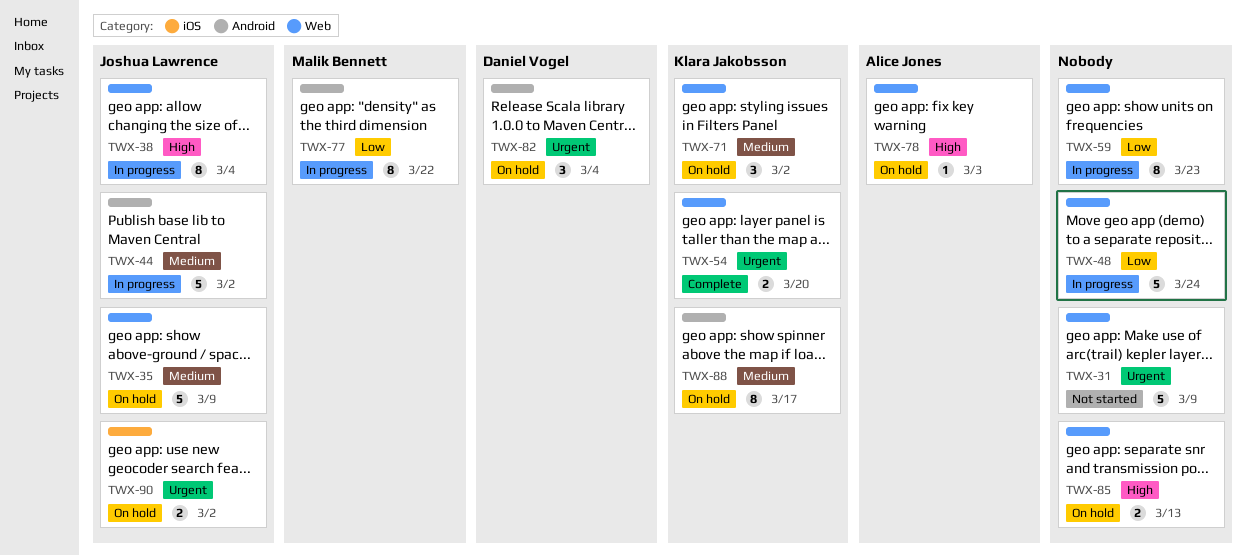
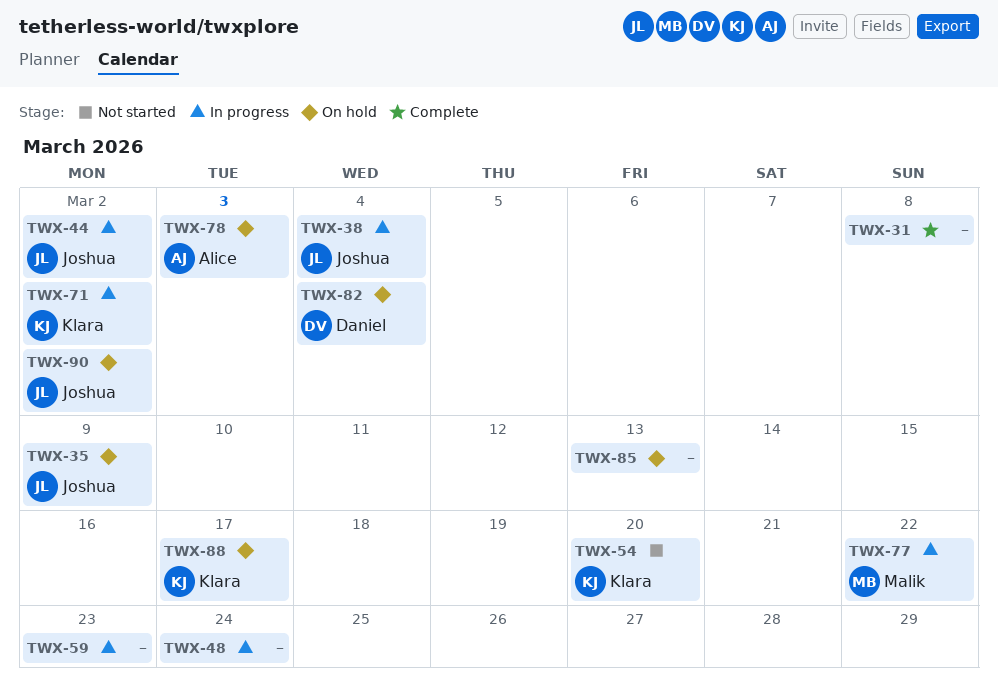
TWX-31, status: Not started -> Complete
TWX-31, due: Mar 9 -> Mar 8
TWX-54, status: Complete -> Not started
TWX-71, status: On hold -> In progress

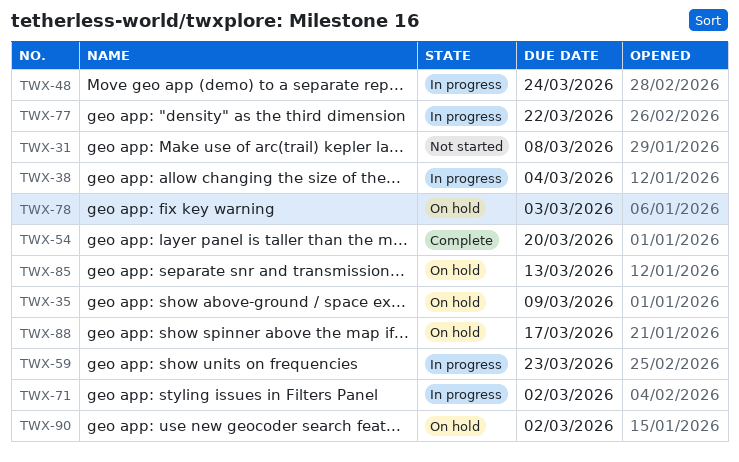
TWX-31, status: Complete -> Not started
TWX-44: present -> none
TWX-54, status: Not started -> Complete
TWX-82: present -> none

